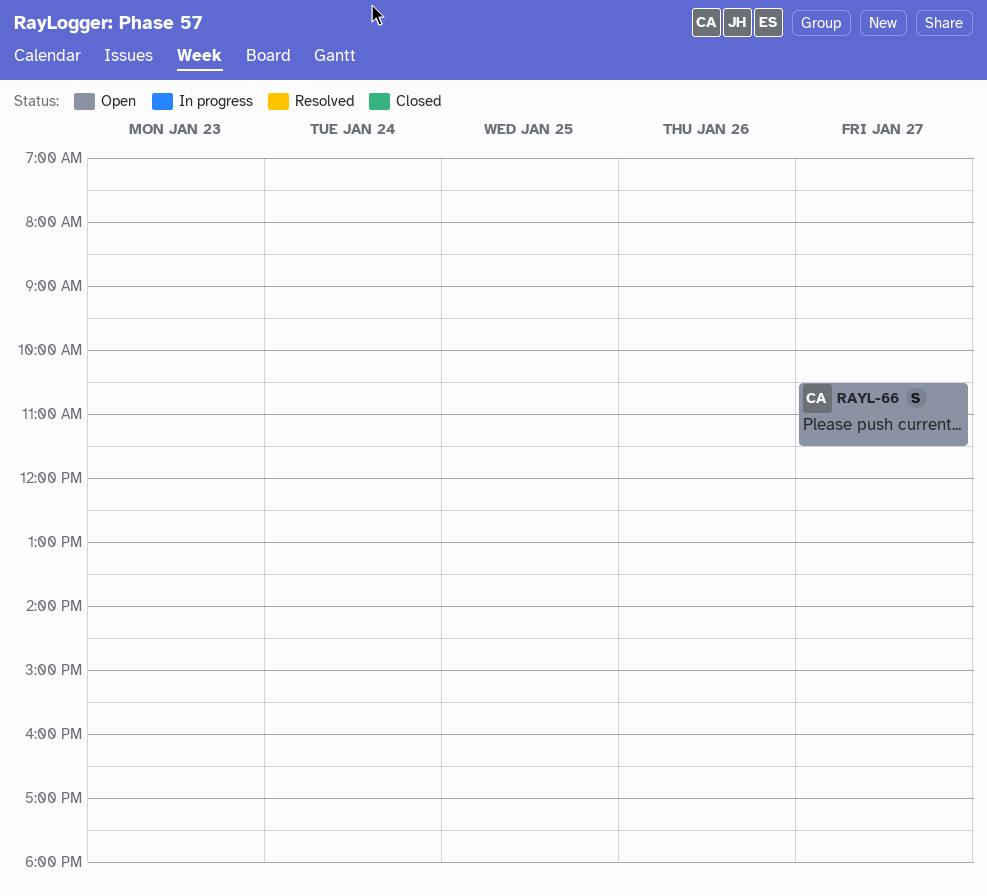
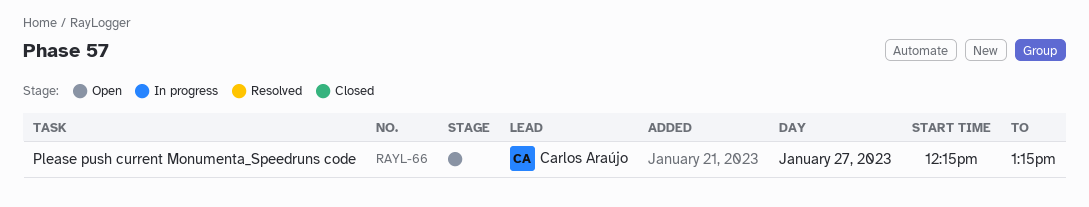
RAYL-66, begins: 10:30 -> 12:15
RAYL-66, ends: 11:30 -> 13:15

